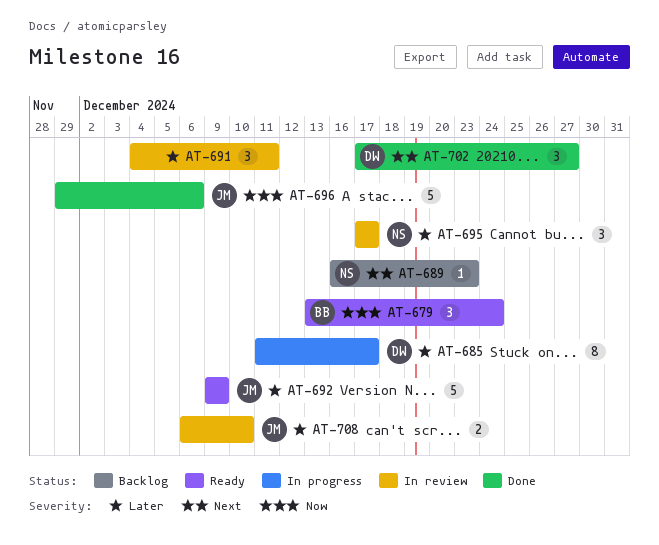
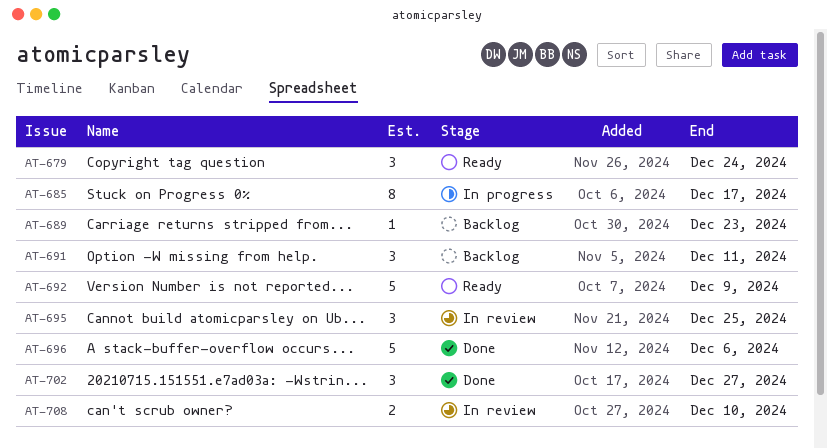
AT-691, status: In review -> Backlog
AT-695, due: Dec 17 -> Dec 25

